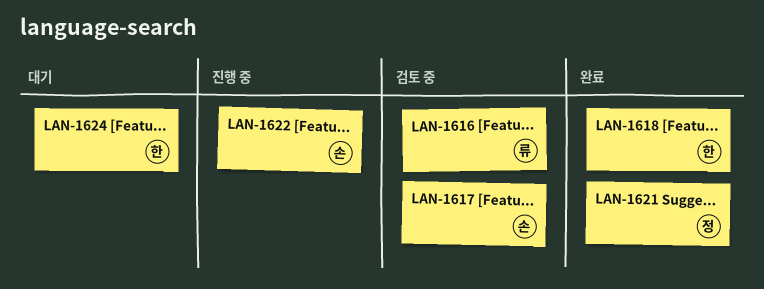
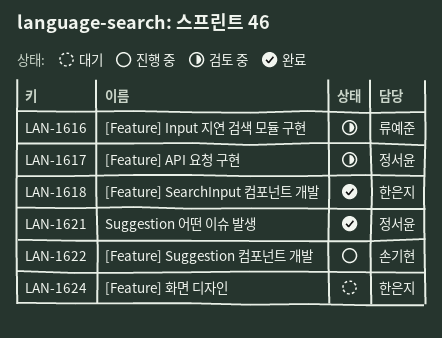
LAN-1617, owner: 손기현 -> 정서윤

